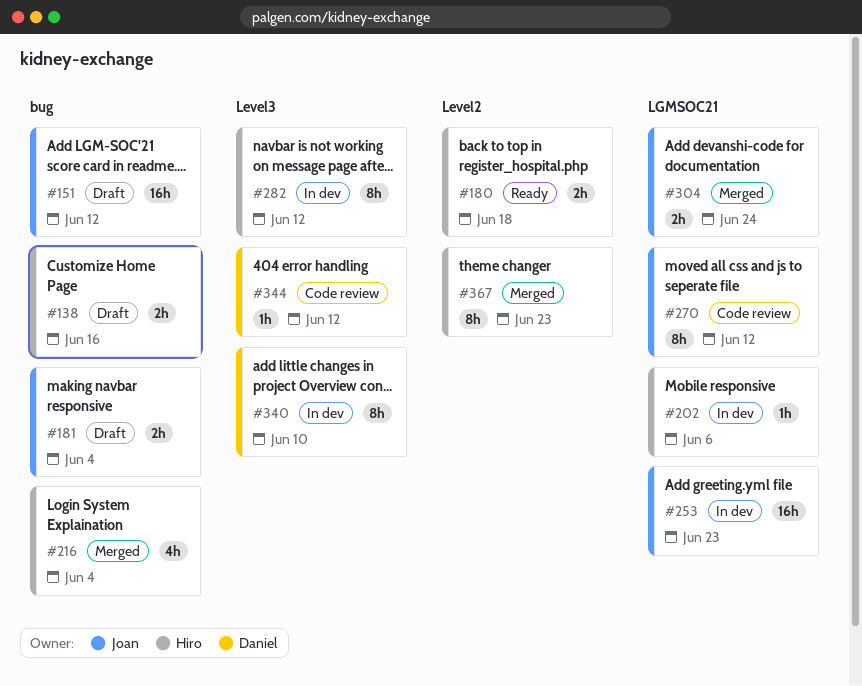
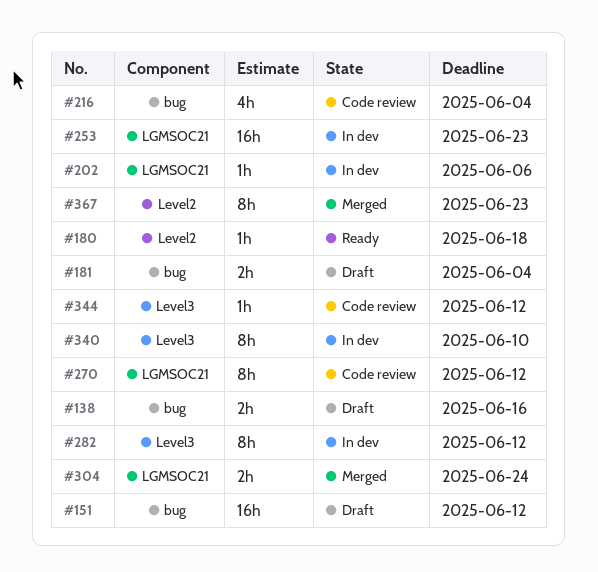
#180, estimate: 2h -> 1h
#216, status: Merged -> Code review

